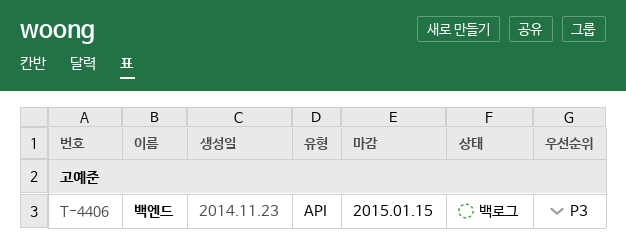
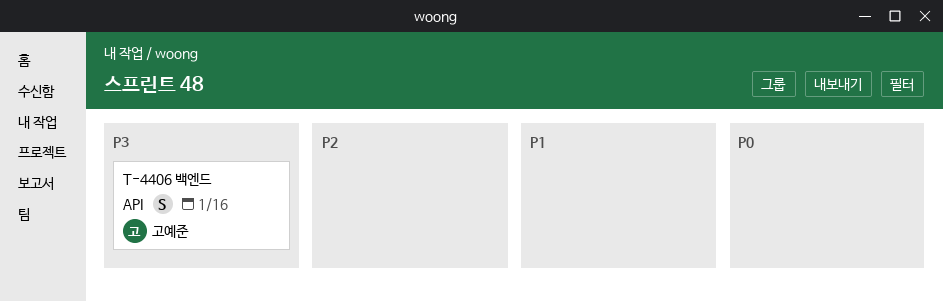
T-4406, due: Jan 15 -> Jan 16

